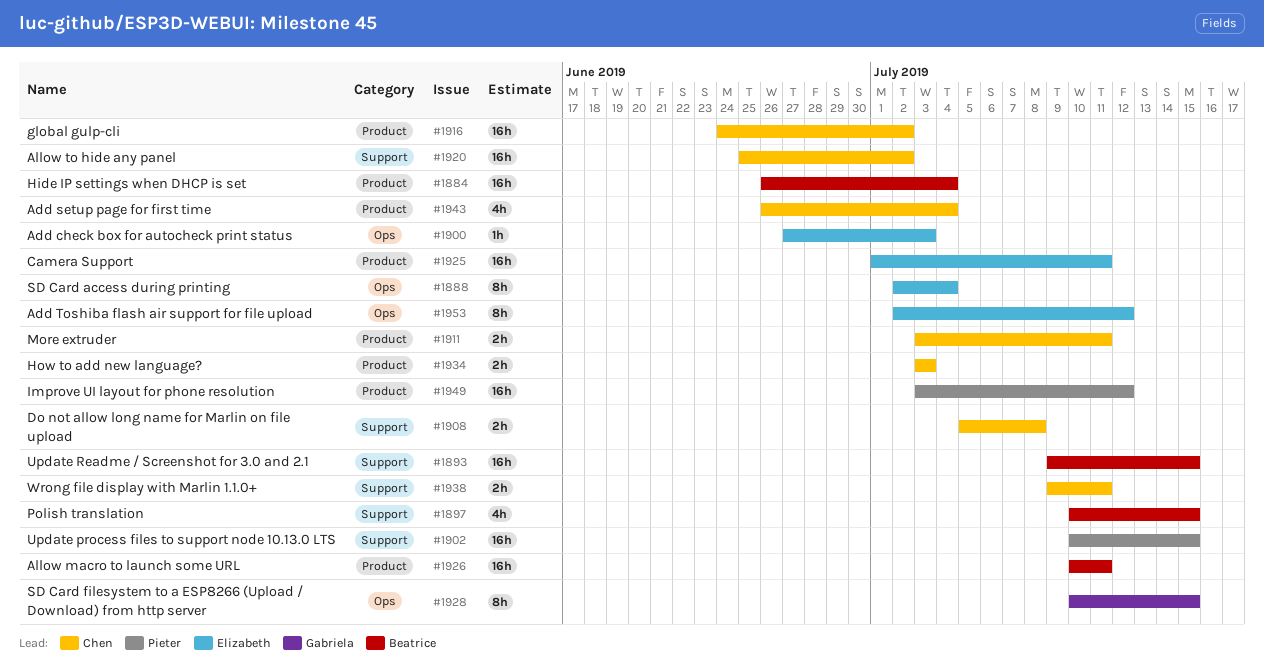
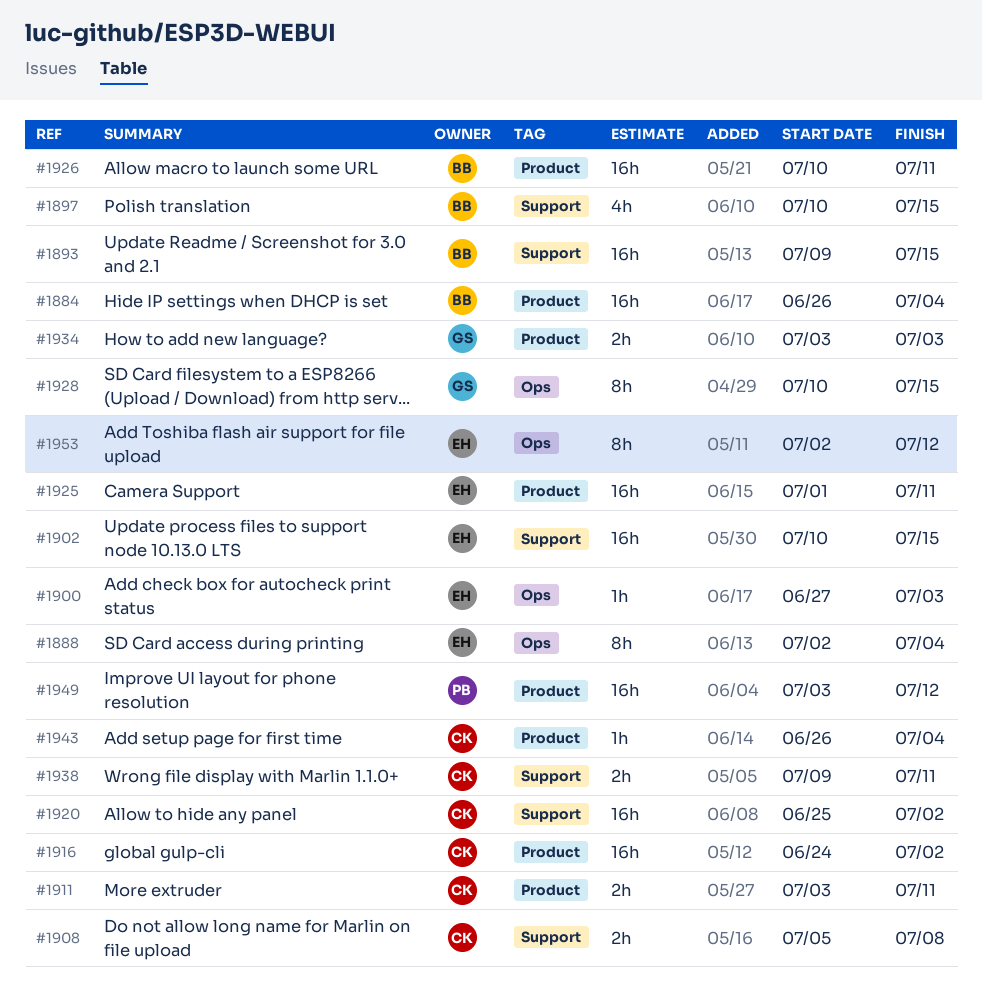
#1902, owner: Pieter -> Elizabeth
#1934, owner: Chen -> Gabriela
#1943, estimate: 4h -> 1h

